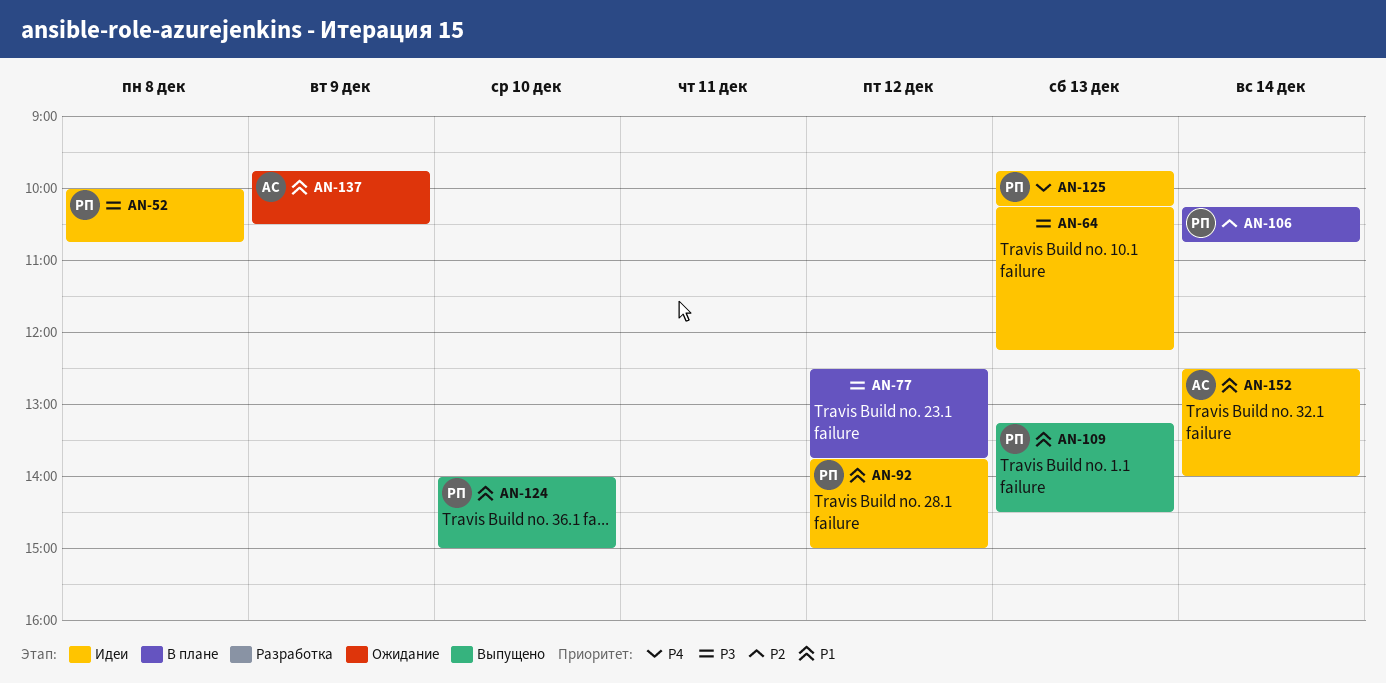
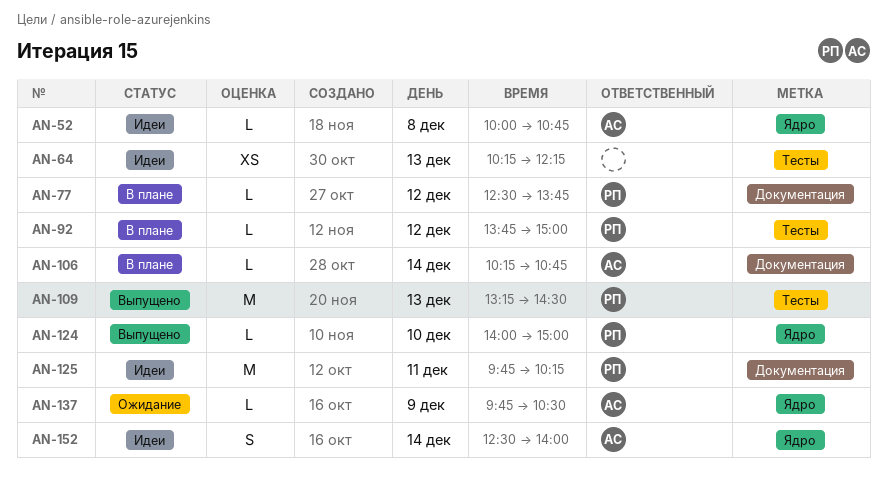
AN-52, owner: РП -> АС
AN-77, owner: none -> РП
AN-92, status: Идеи -> В плане
AN-106, owner: РП -> АС
AN-125, day: Dec 13 -> Dec 11

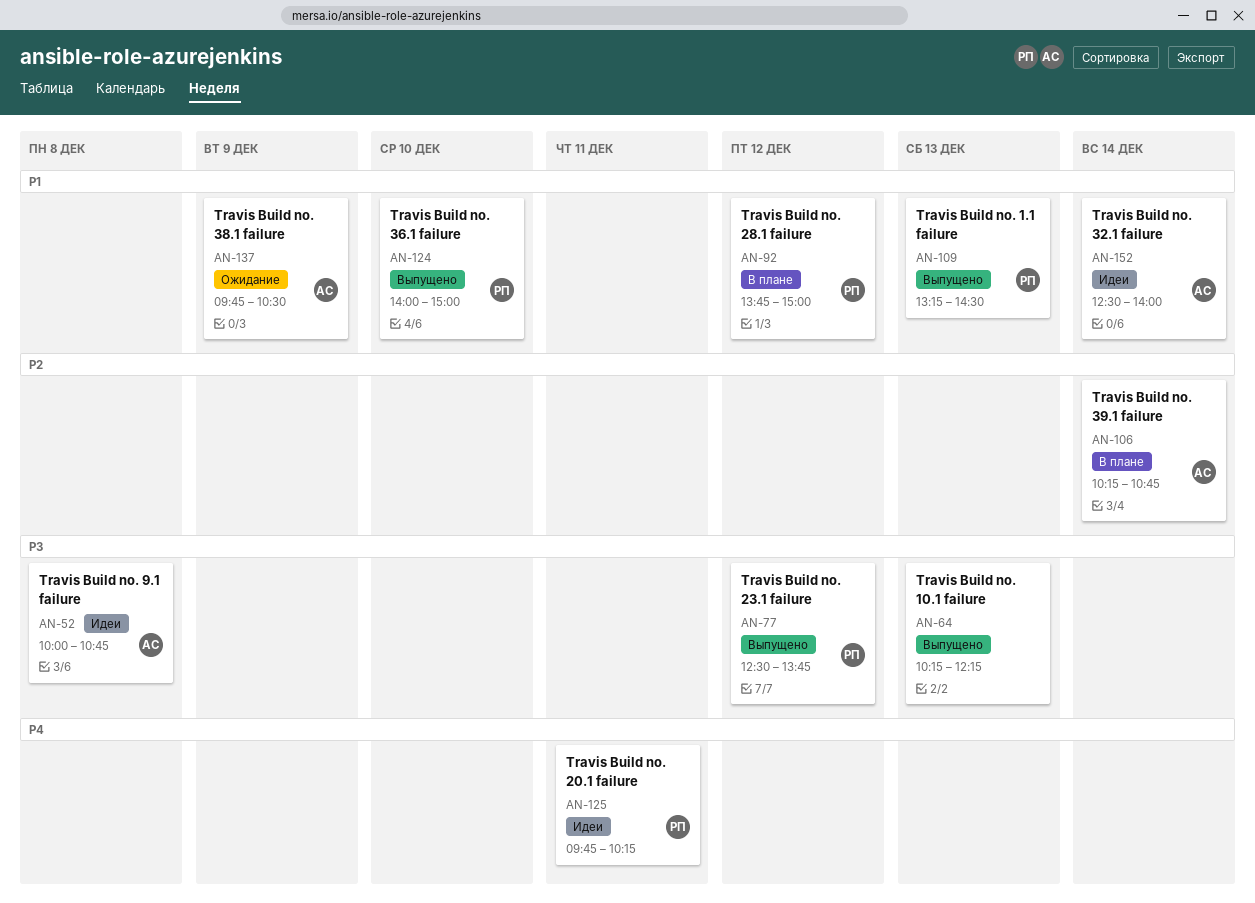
AN-64, status: Идеи -> Выпущено
AN-77, status: В плане -> Выпущено

